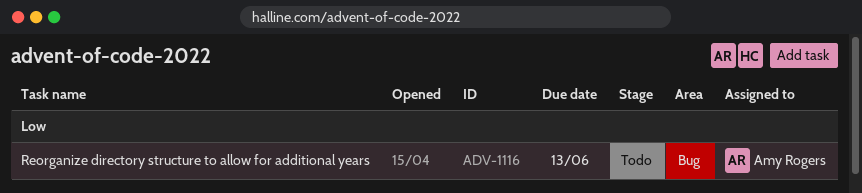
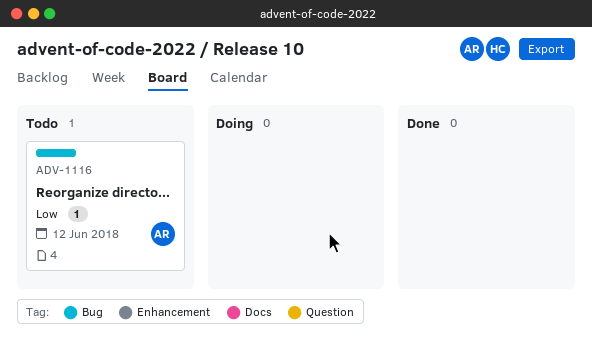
ADV-1116, due: Jun 13 -> Jun 12

